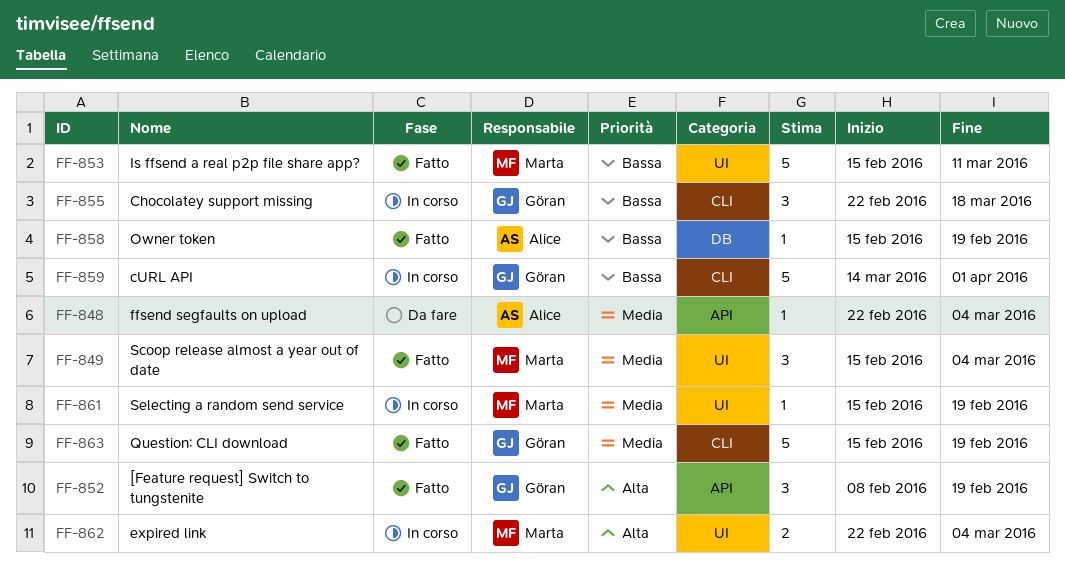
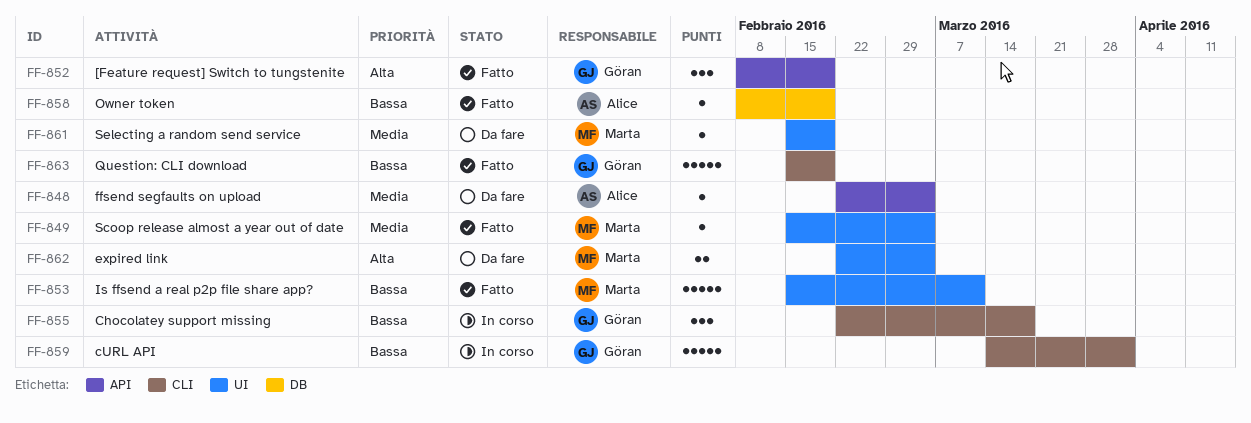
FF-849, estimate: 3 -> 1
FF-858, start: Feb 15 -> Feb 8
FF-861, status: In corso -> Da fare
FF-862, status: In corso -> Da fare
FF-863, priority: Media -> Bassa

